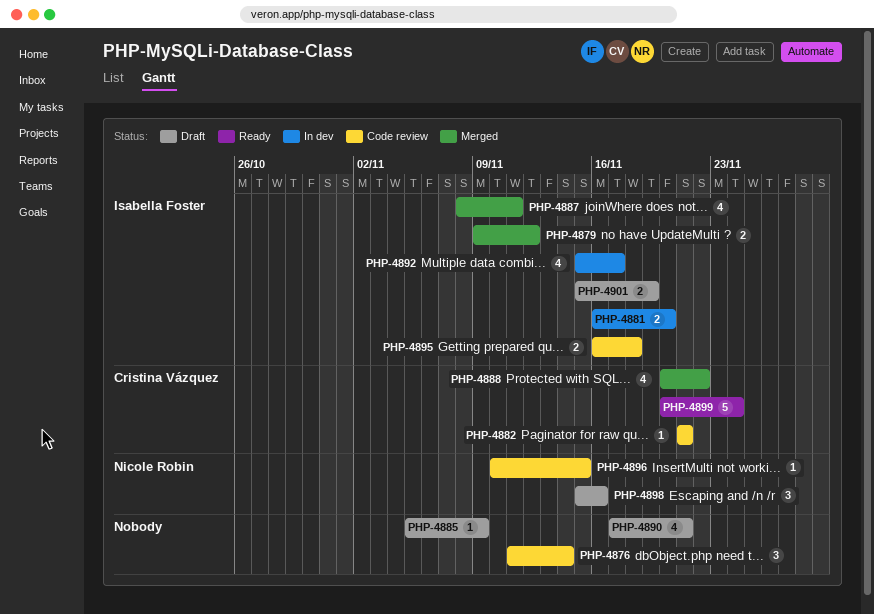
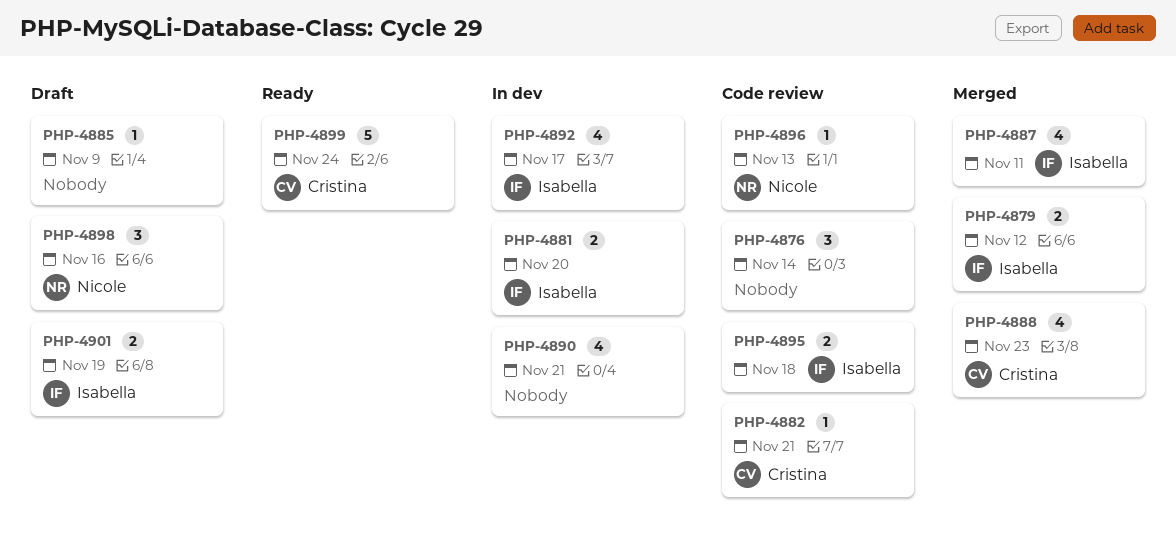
PHP-4888, due: Nov 22 -> Nov 23
PHP-4890, status: Draft -> In dev
PHP-4896, due: Nov 15 -> Nov 13

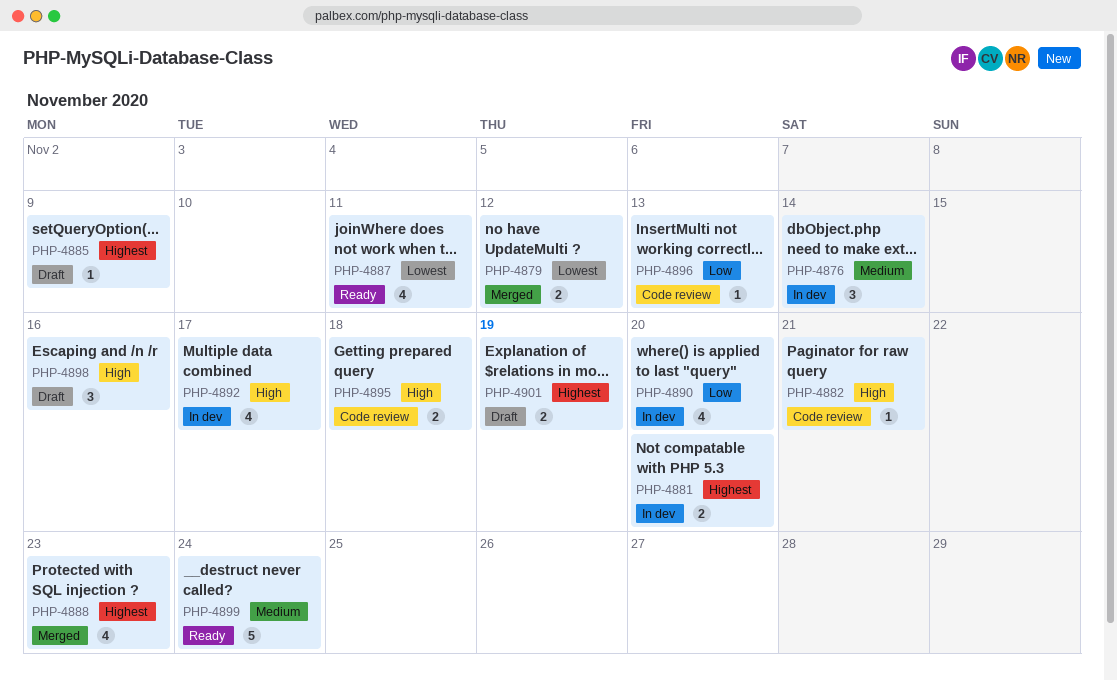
PHP-4876, status: Code review -> In dev
PHP-4887, status: Merged -> Ready
PHP-4890, due: Nov 21 -> Nov 20

